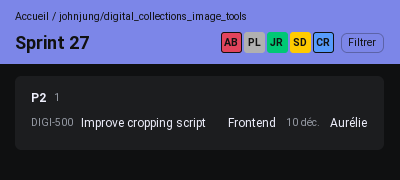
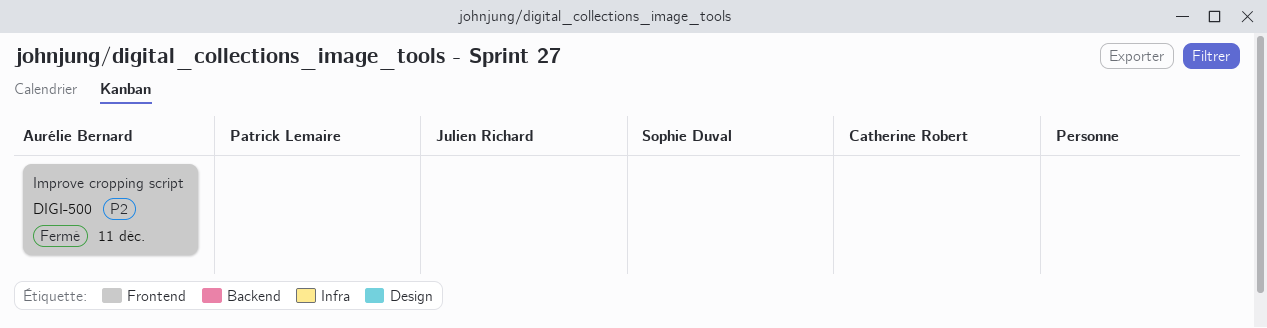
DIGI-500, due: Dec 10 -> Dec 11

